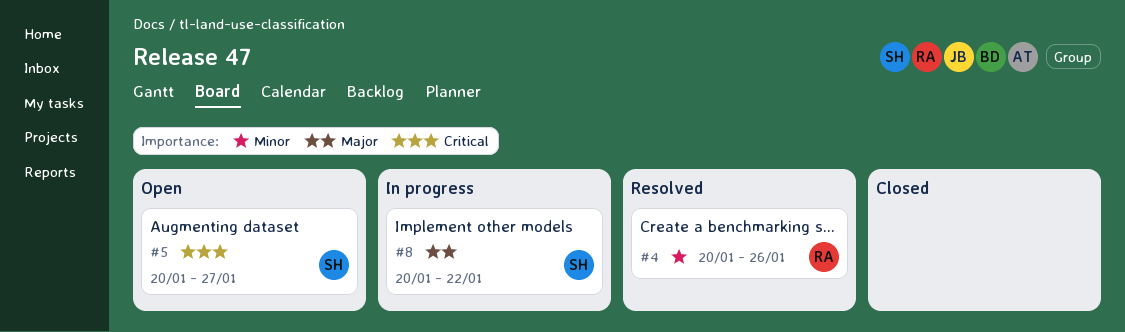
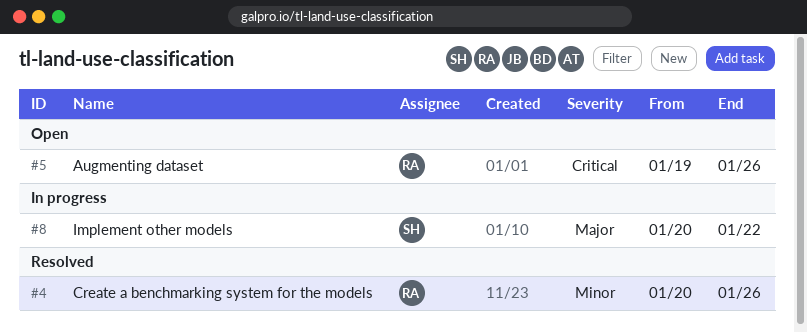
#5, owner: SH -> RA
#5, start: Jan 20 -> Jan 19
#5, due: Jan 27 -> Jan 26

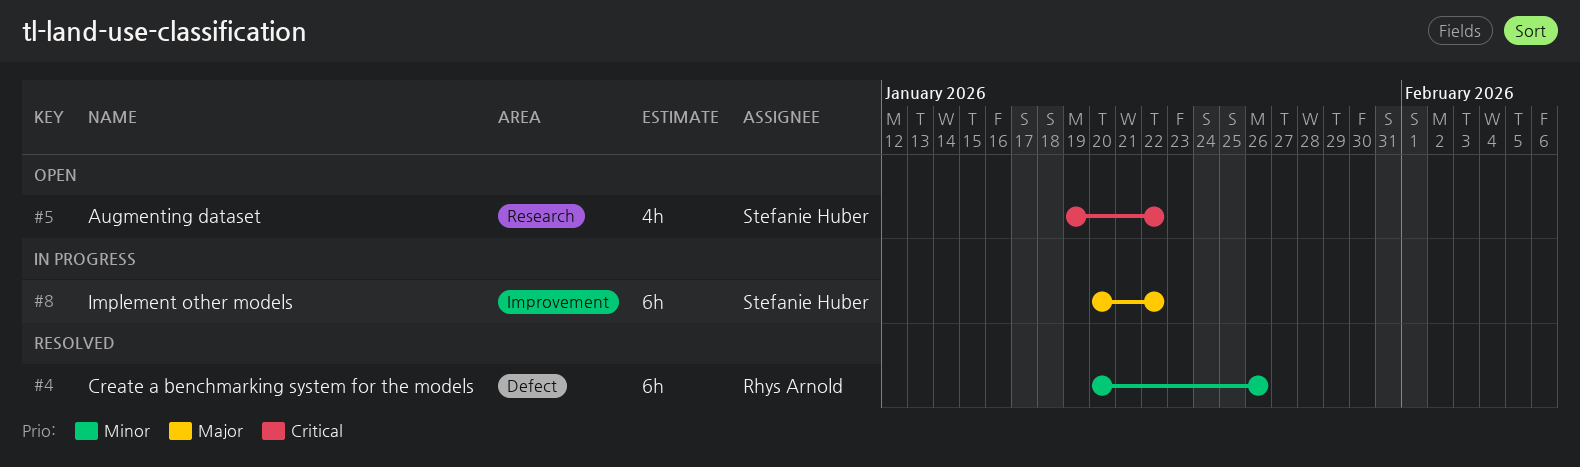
#5, owner: Rhys Arnold -> Stefanie Huber
#5, due: Jan 26 -> Jan 22

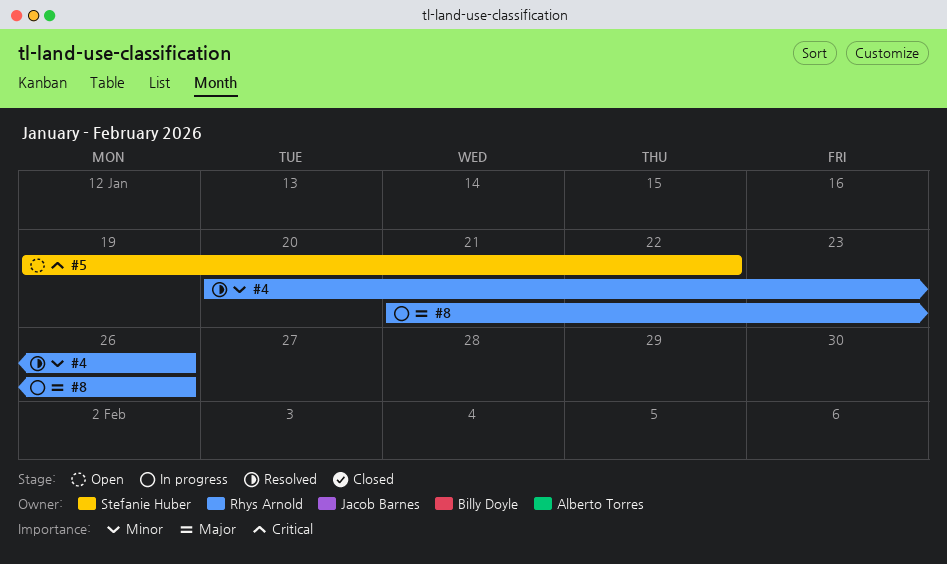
#8, owner: Stefanie Huber -> Rhys Arnold
#8, start: Jan 20 -> Jan 21
#8, due: Jan 22 -> Jan 26

